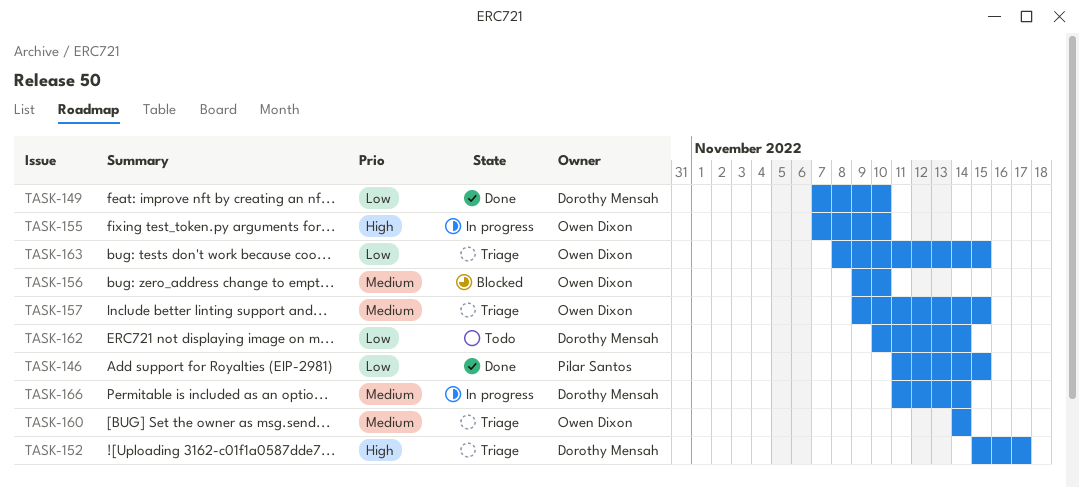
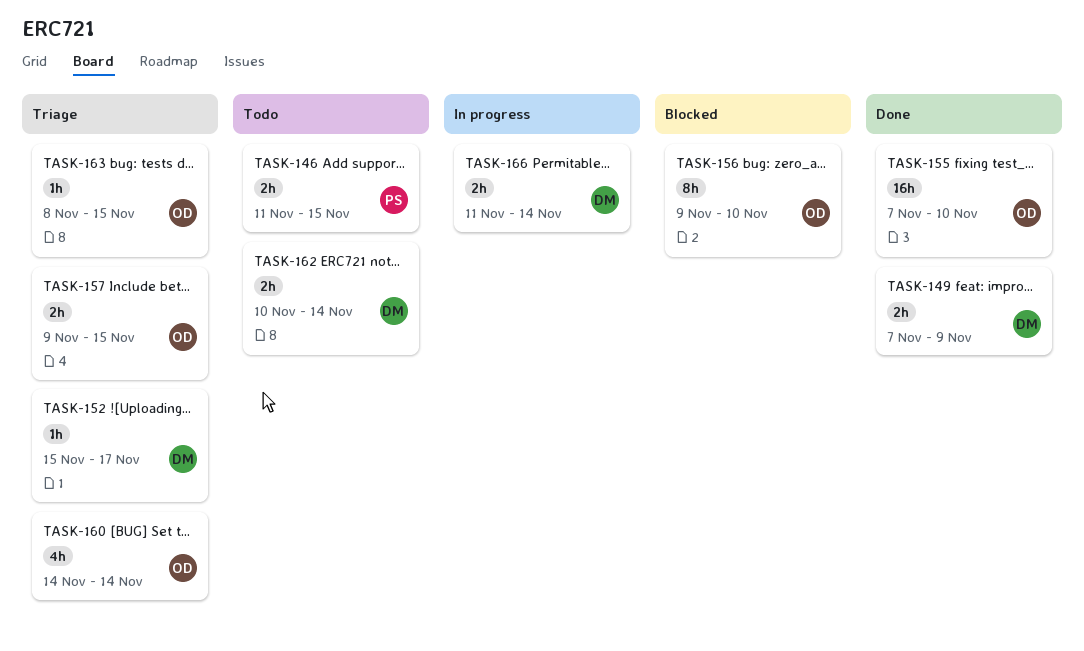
TASK-146, status: Done -> Todo
TASK-149, due: Nov 10 -> Nov 9
TASK-155, status: In progress -> Done

